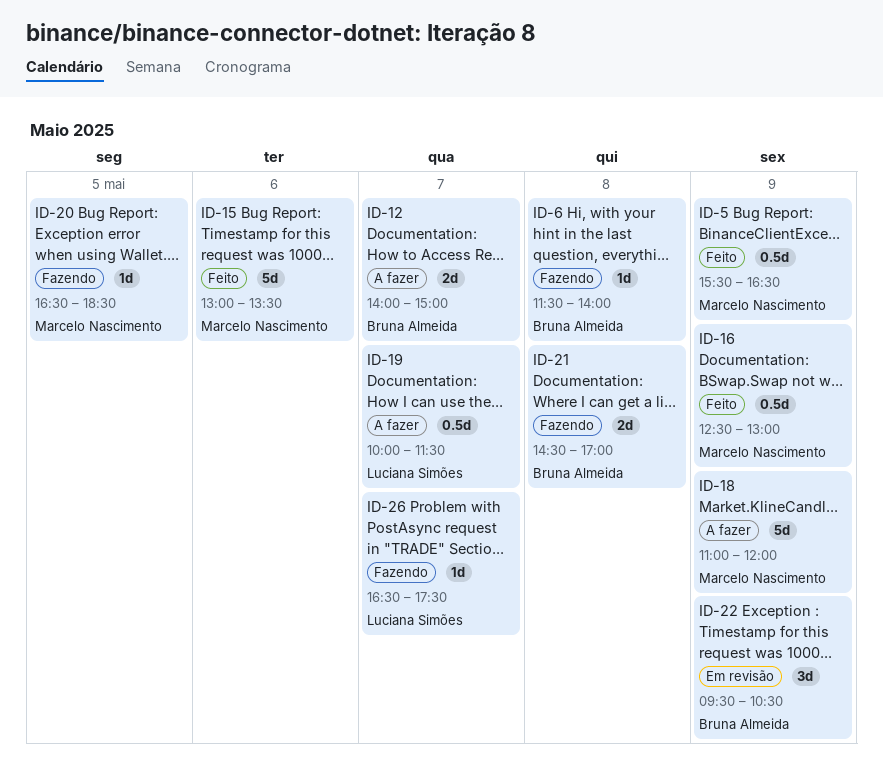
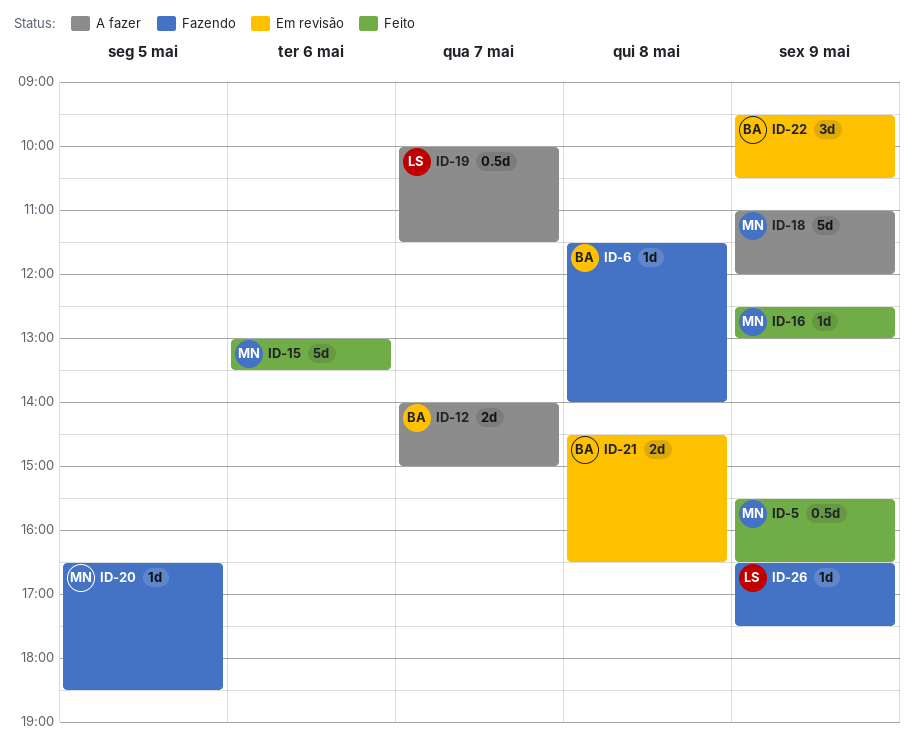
ID-16, estimate: 0.5d -> 1d
ID-21, status: Fazendo -> Em revisão
ID-21, ends: 17:00 -> 16:30
ID-26, day: May 7 -> May 9

